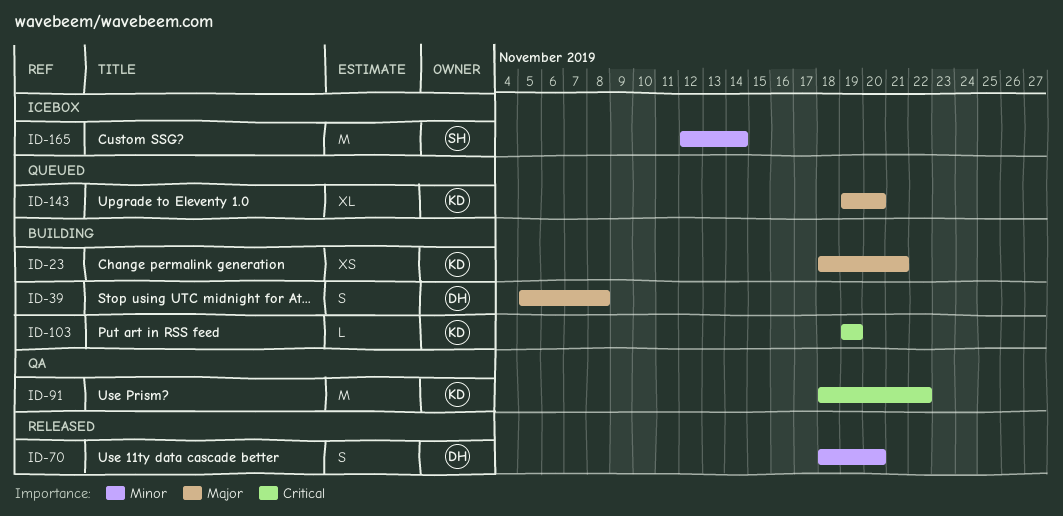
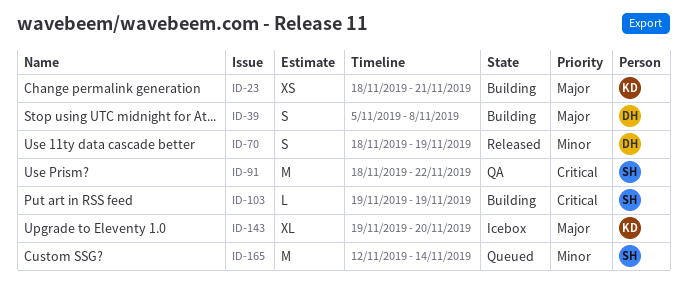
ID-70, due: Nov 20 -> Nov 19
ID-91, owner: KD -> SH
ID-103, owner: KD -> SH
ID-143, status: Queued -> Icebox
ID-165, status: Icebox -> Queued

